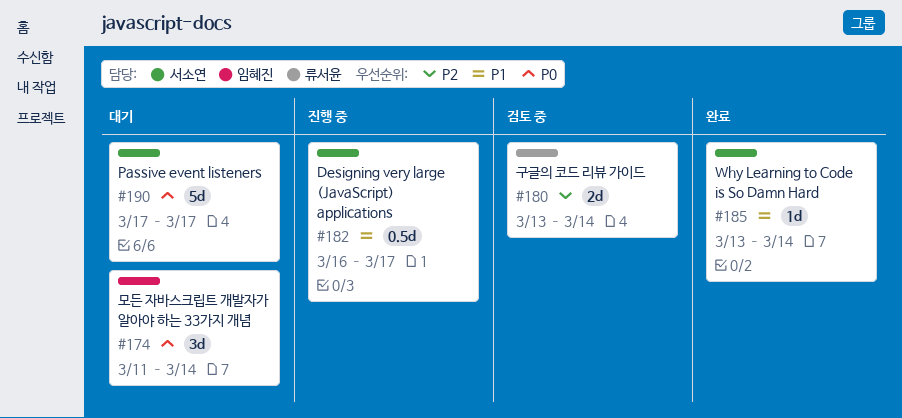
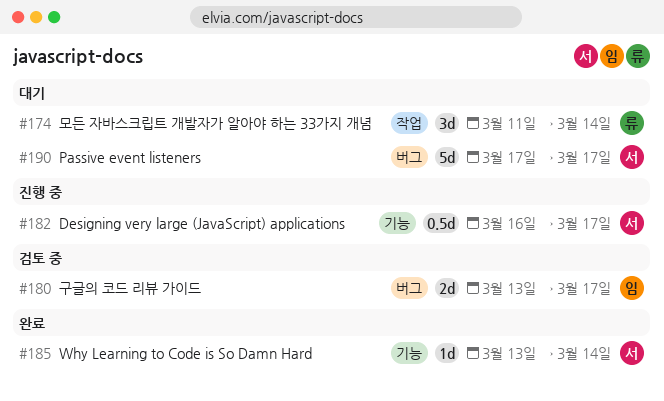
#174, owner: 임혜진 -> 류서윤
#180, owner: 류서윤 -> 임혜진
#180, due: Mar 14 -> Mar 17

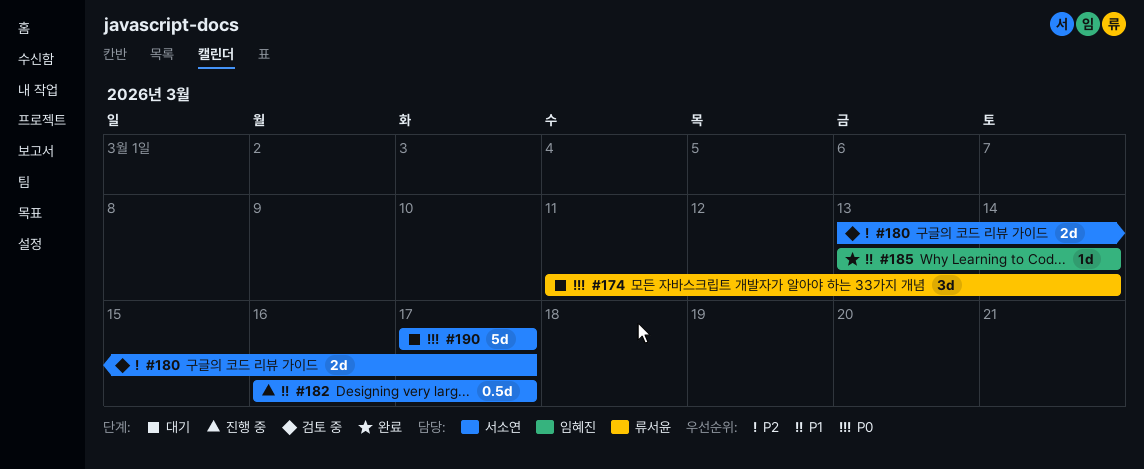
#180, owner: 임혜진 -> 서소연
#185, owner: 서소연 -> 임혜진

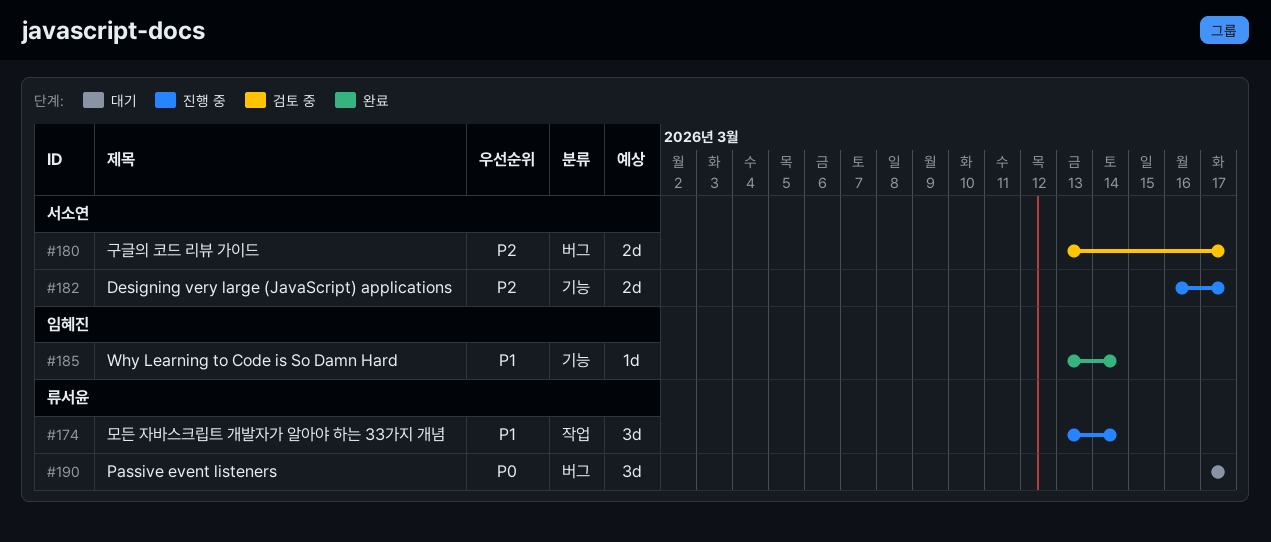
#174, status: 대기 -> 진행 중
#174, priority: P0 -> P1
#174, start: Mar 11 -> Mar 13
#182, priority: P1 -> P2
#182, estimate: 0.5d -> 2d
#190, owner: 서소연 -> 류서윤
#190, estimate: 5d -> 3d

